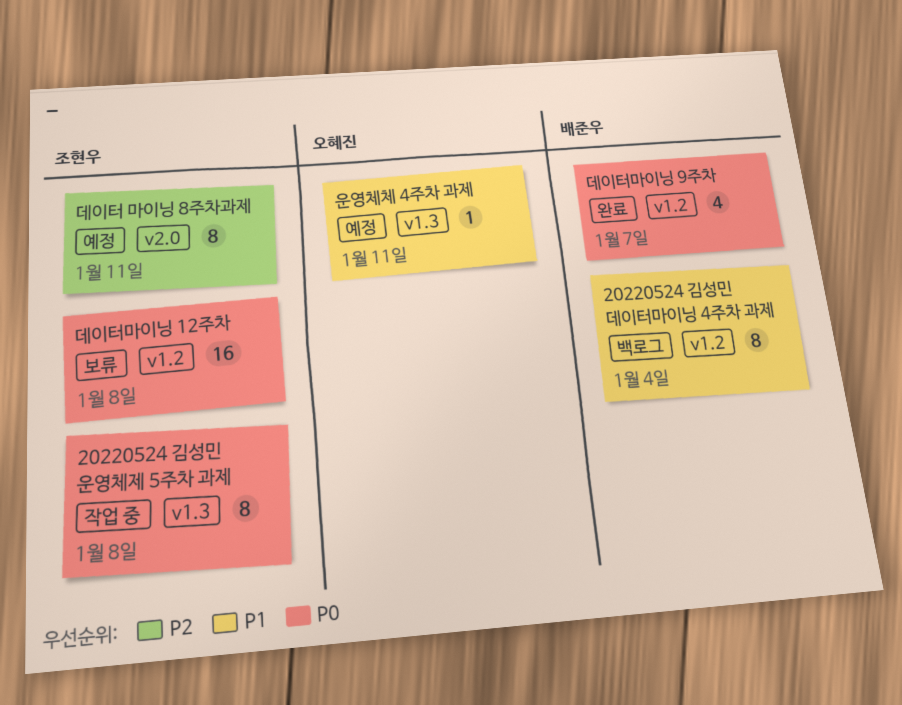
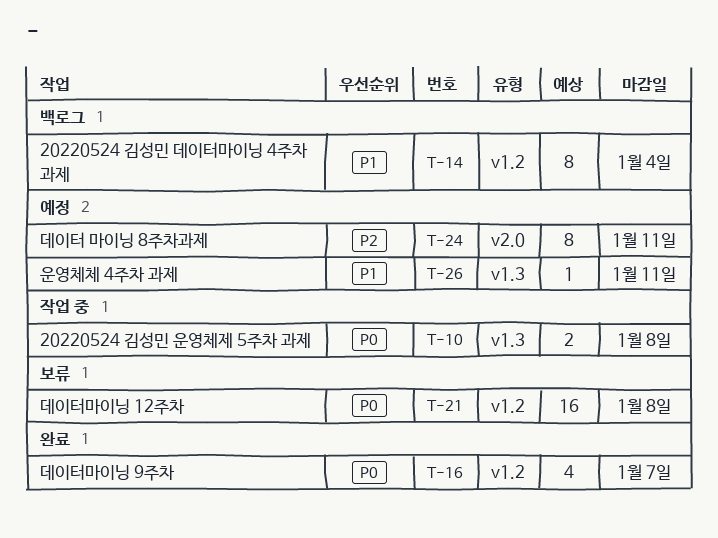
20220524 김성민 운영체제 5주차 과제, estimate: 8 -> 2

